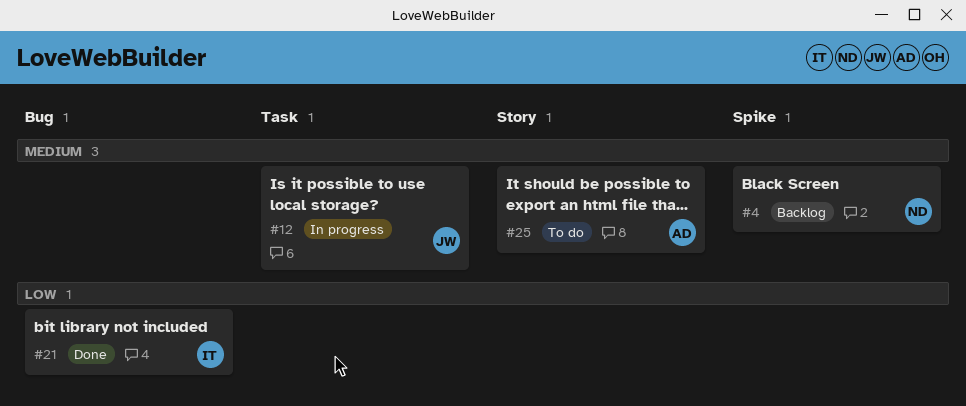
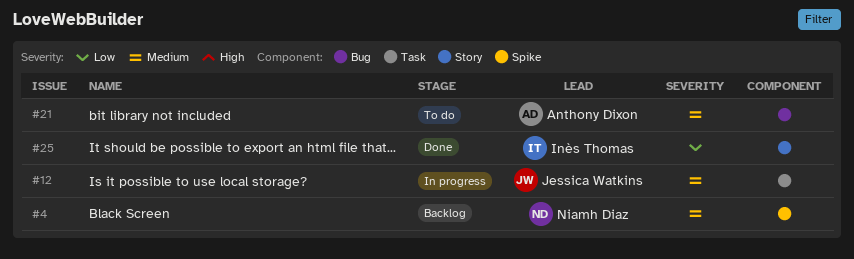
#21, status: Done -> To do
#21, owner: Inès Thomas -> Anthony Dixon
#21, priority: Low -> Medium
#25, status: To do -> Done
#25, owner: Anthony Dixon -> Inès Thomas
#25, priority: Medium -> Low

